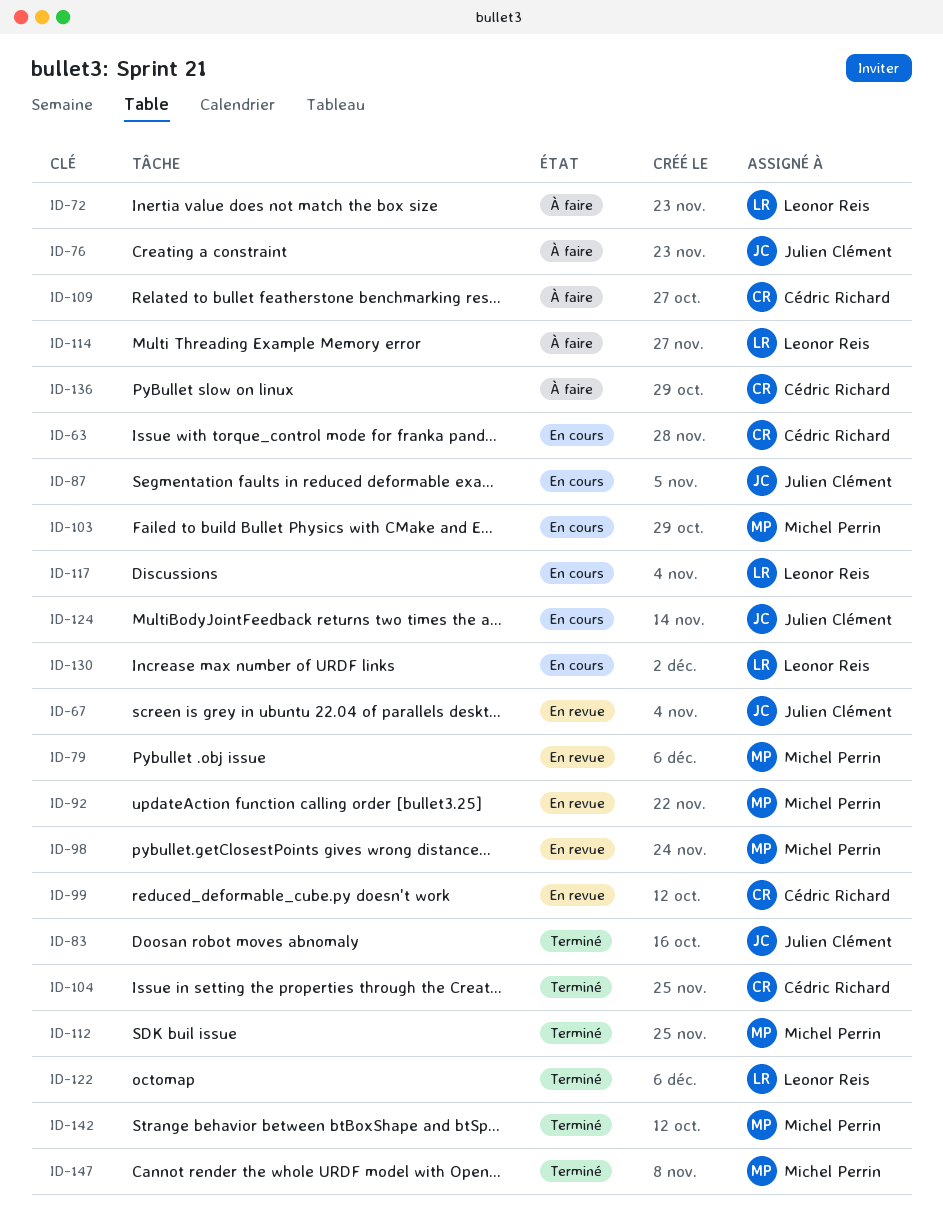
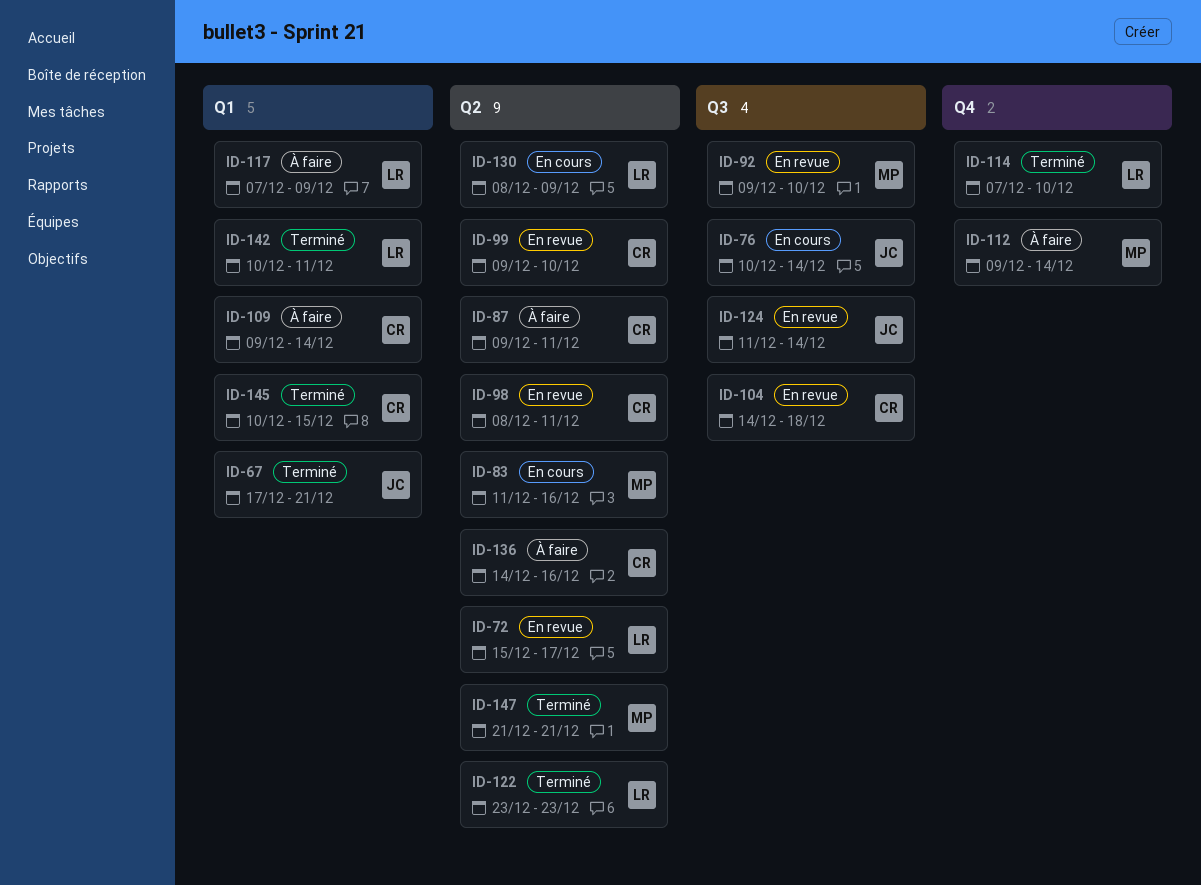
ID-63: present -> none
ID-67, status: En revue -> Terminé
ID-72, status: À faire -> En revue
ID-76, status: À faire -> En cours
ID-79: present -> none
ID-83, status: Terminé -> En cours
ID-83, owner: Julien Clément -> Michel Perrin
ID-87, status: En cours -> À faire
ID-87, owner: Julien Clément -> Cédric Richard
ID-98, owner: Michel Perrin -> Cédric Richard
ID-103: present -> none
ID-104, status: Terminé -> En revue
ID-112, status: Terminé -> À faire
ID-114, status: À faire -> Terminé
ID-117, status: En cours -> À faire
ID-124, status: En cours -> En revue
ID-142, owner: Michel Perrin -> Leonor Reis
ID-145: none -> present

